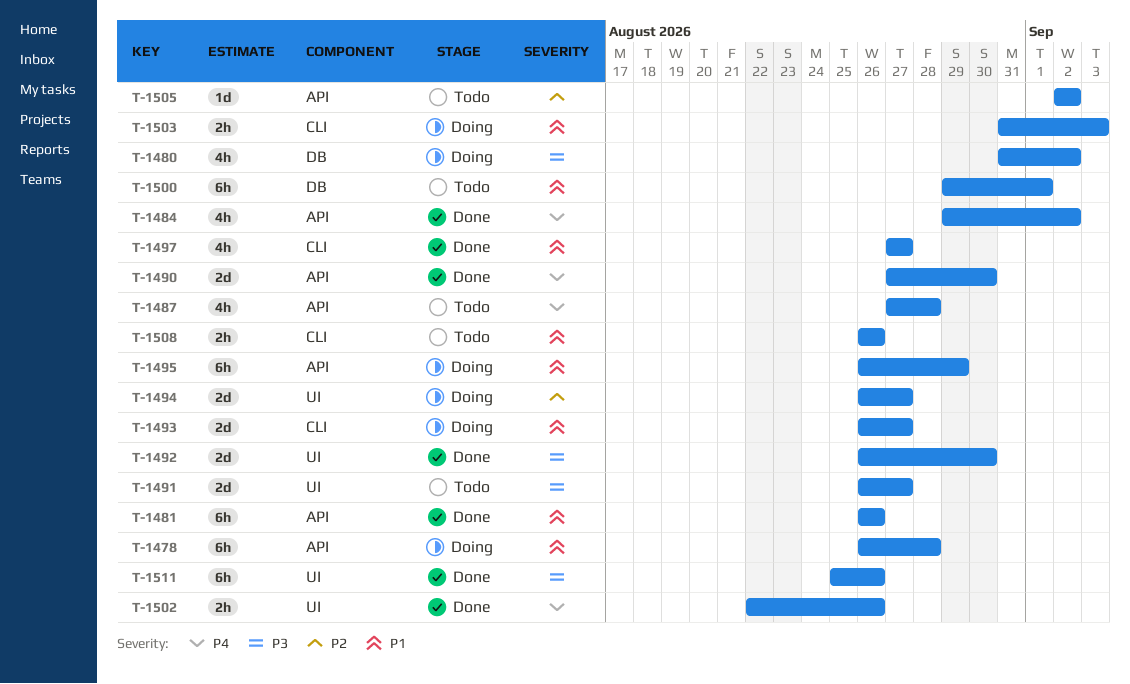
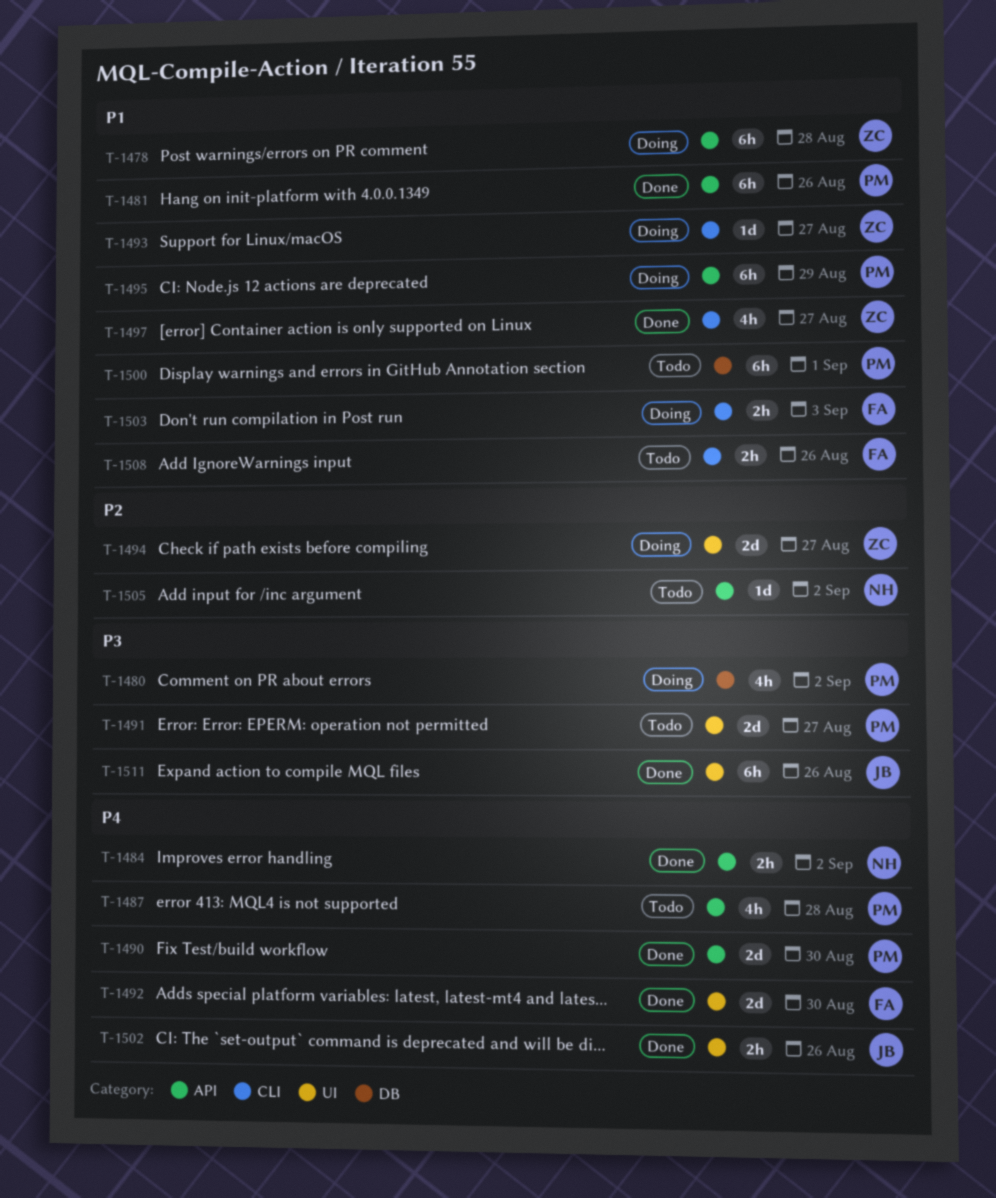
T-1484, estimate: 4h -> 2h
T-1492, priority: P3 -> P4
T-1493, estimate: 2d -> 1d

